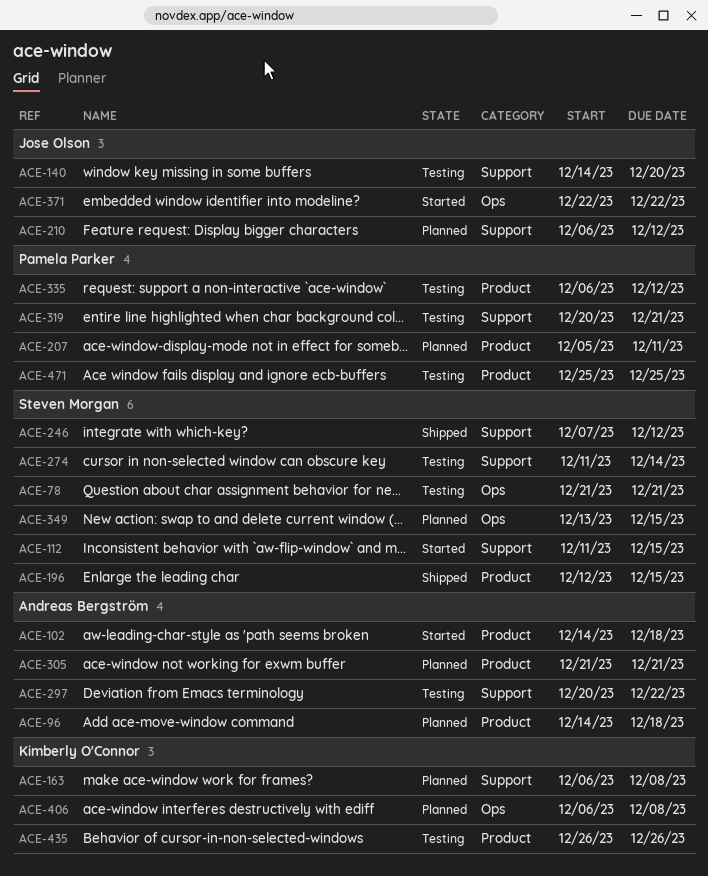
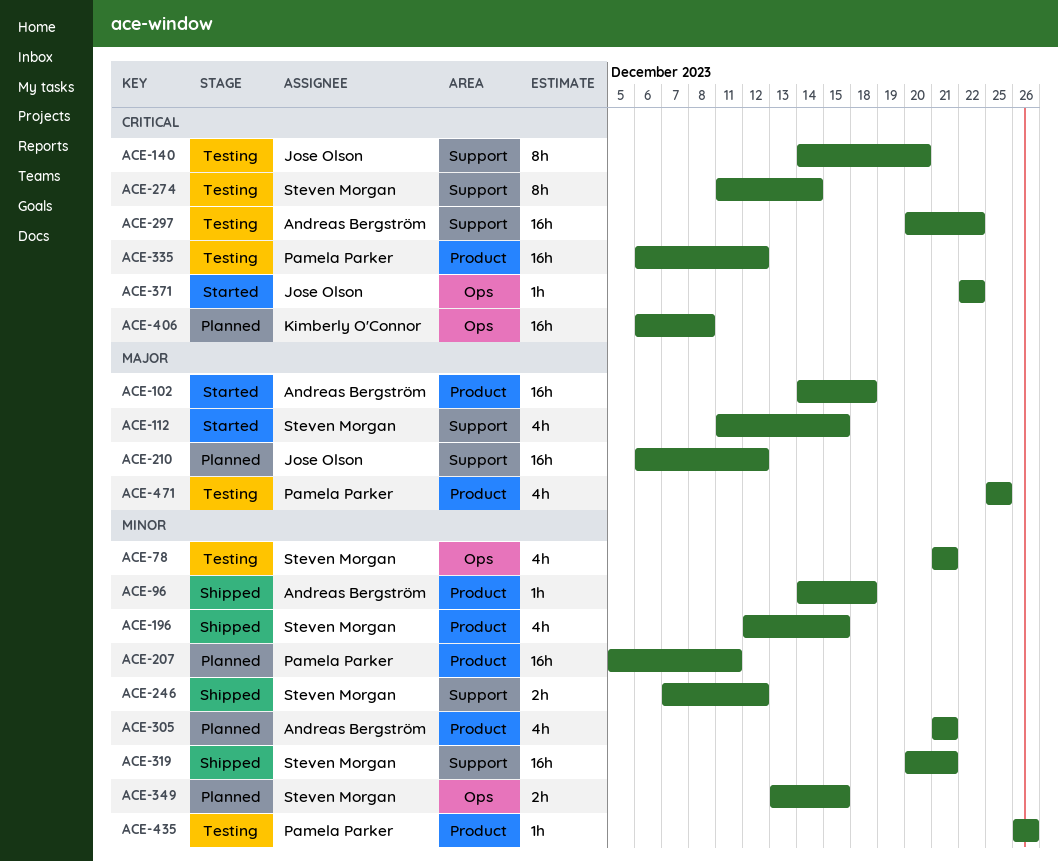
ACE-96, status: Planned -> Shipped
ACE-163: present -> none
ACE-319, status: Testing -> Shipped
ACE-319, owner: Pamela Parker -> Steven Morgan
ACE-435, owner: Kimberly O'Connor -> Pamela Parker

